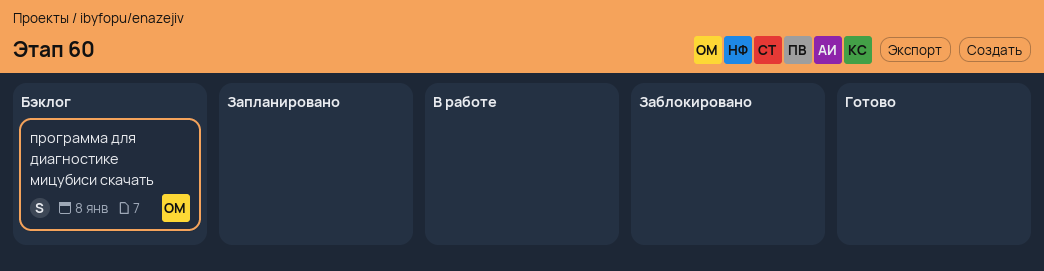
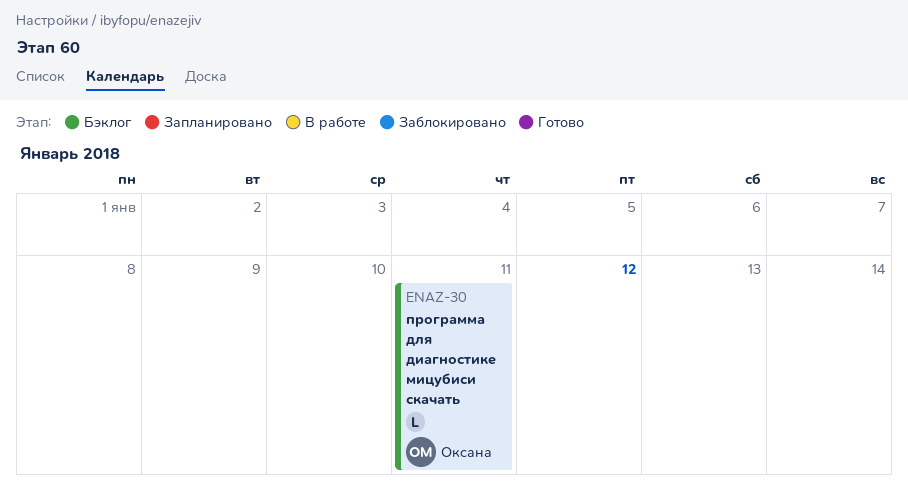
программа для диагностике мицубиси скачать, estimate: S -> L
программа для диагностике мицубиси скачать, due: Jan 8 -> Jan 11

